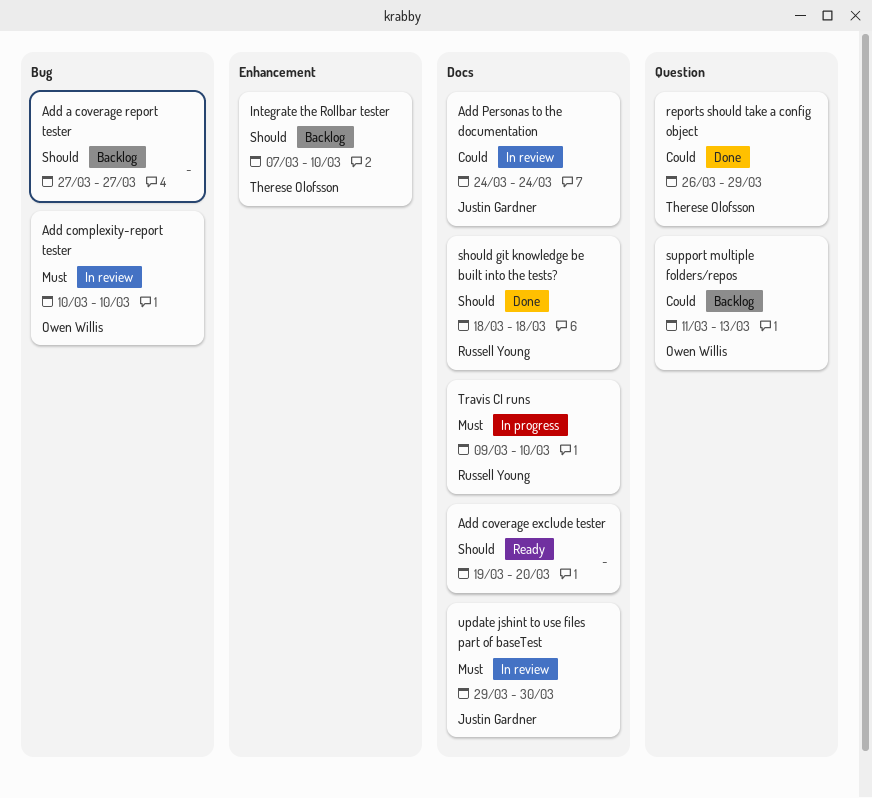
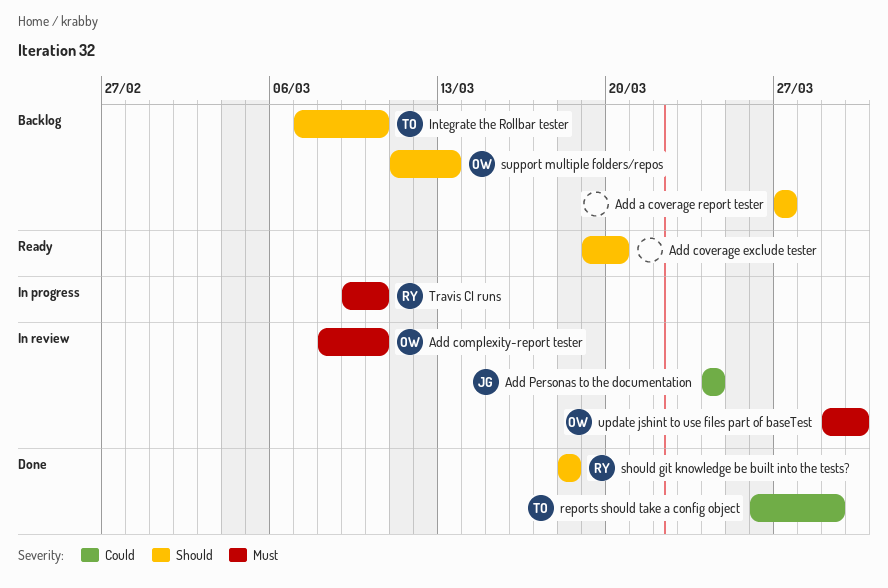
Add complexity-report tester, start: Mar 10 -> Mar 8
support multiple folders/repos, priority: Could -> Should
update jshint to use files part of baseTest, owner: Justin Gardner -> Owen Willis

